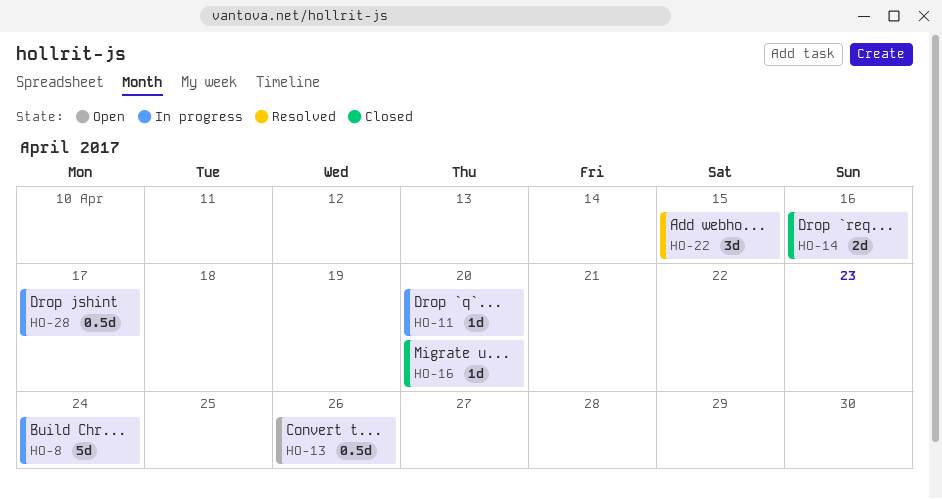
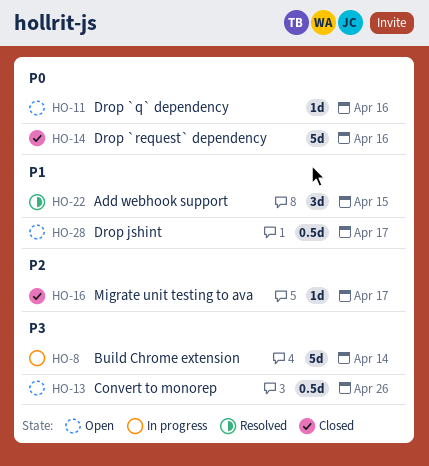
HO-8, due: Apr 24 -> Apr 14
HO-11, status: In progress -> Open
HO-11, due: Apr 20 -> Apr 16
HO-14, estimate: 2d -> 5d
HO-16, due: Apr 20 -> Apr 17
HO-28, status: In progress -> Open

